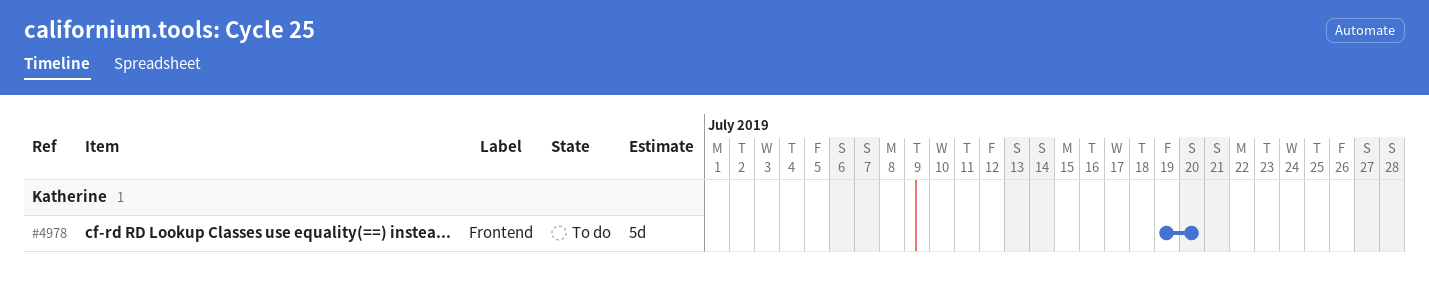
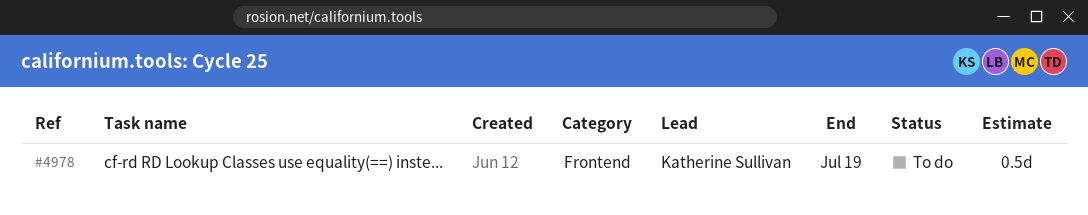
#4978, estimate: 5d -> 0.5d
#4978, due: Jul 20 -> Jul 19

